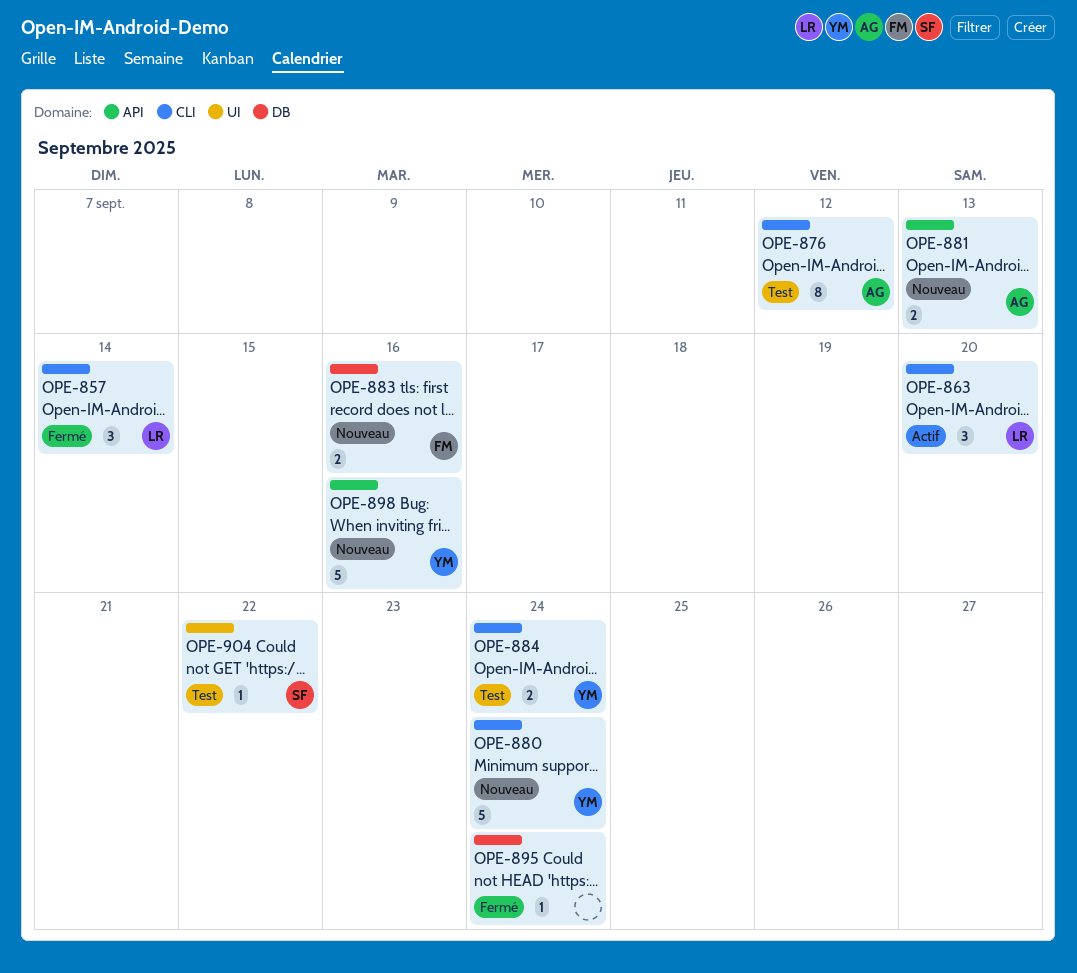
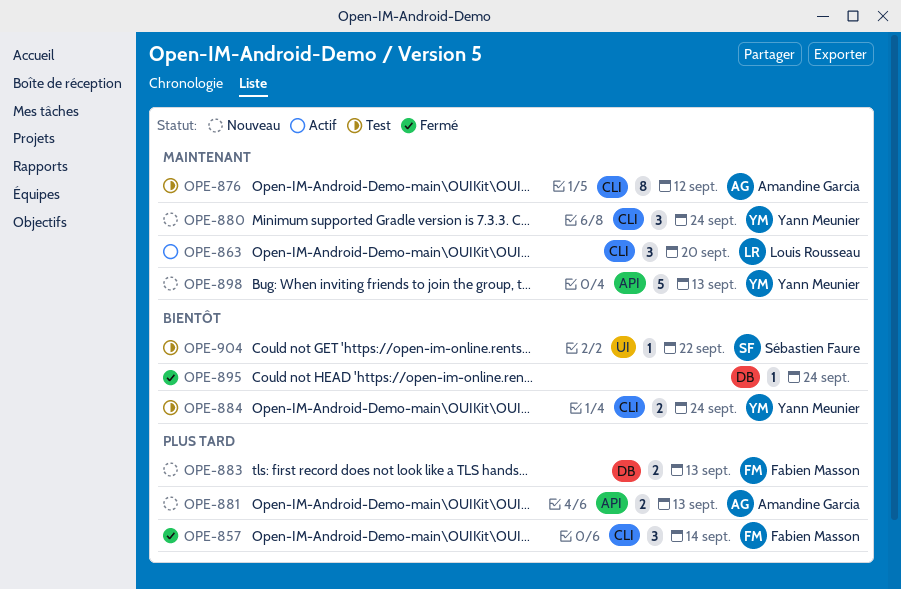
OPE-857, owner: Louis Rousseau -> Fabien Masson
OPE-880, estimate: 5 -> 3
OPE-883, due: Sep 16 -> Sep 13
OPE-898, due: Sep 16 -> Sep 13

